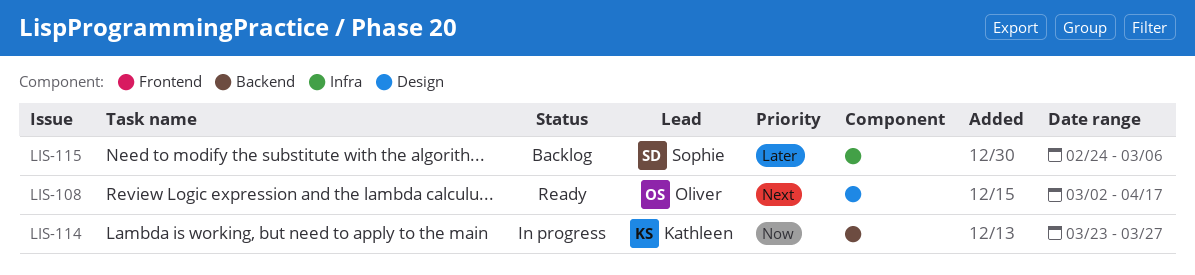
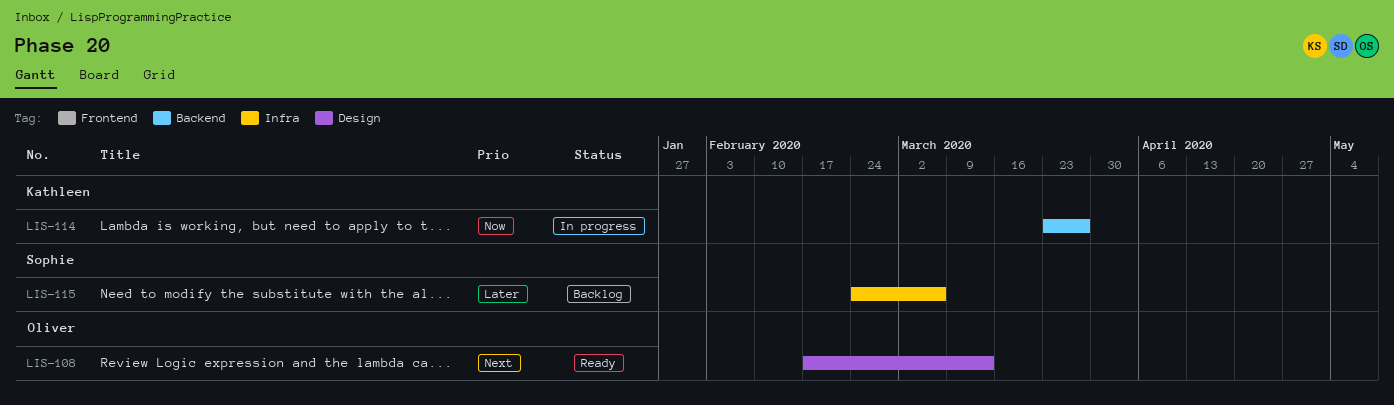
LIS-108, start: Mar 2 -> Feb 17
LIS-108, due: Apr 17 -> Mar 13

